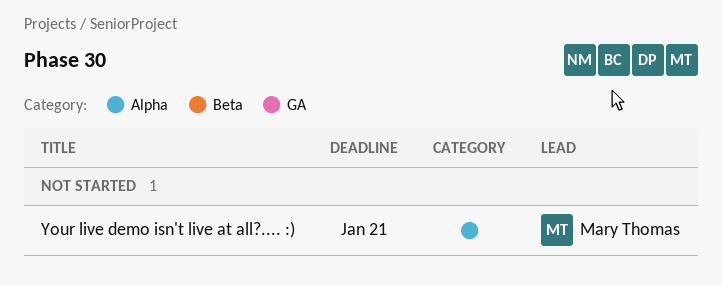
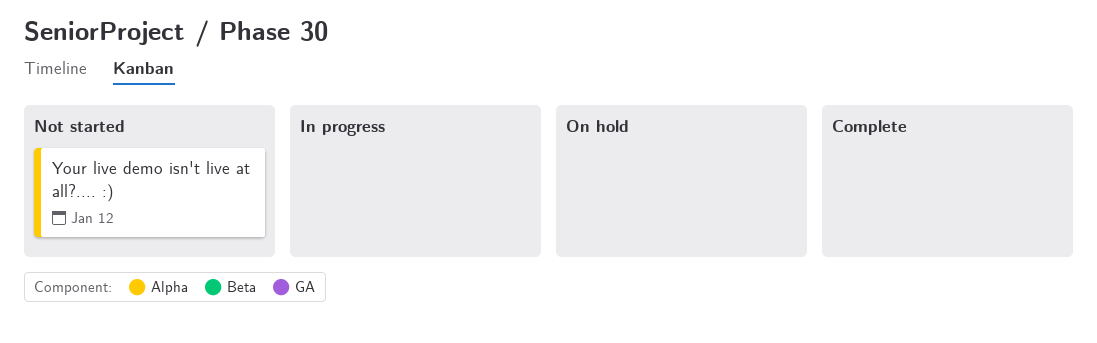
Your live demo isn't live at all?.... :), due: Jan 21 -> Jan 12

